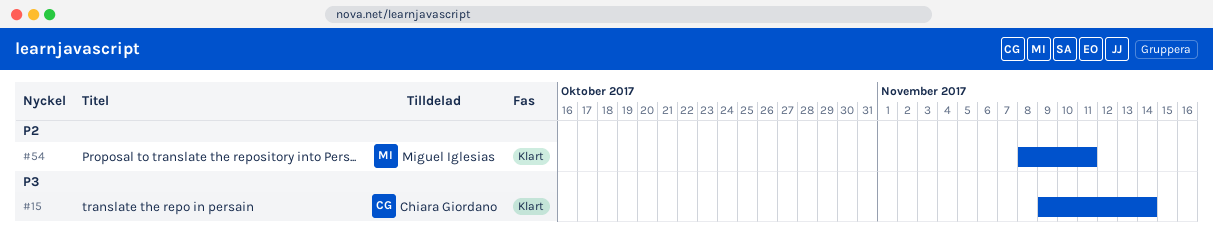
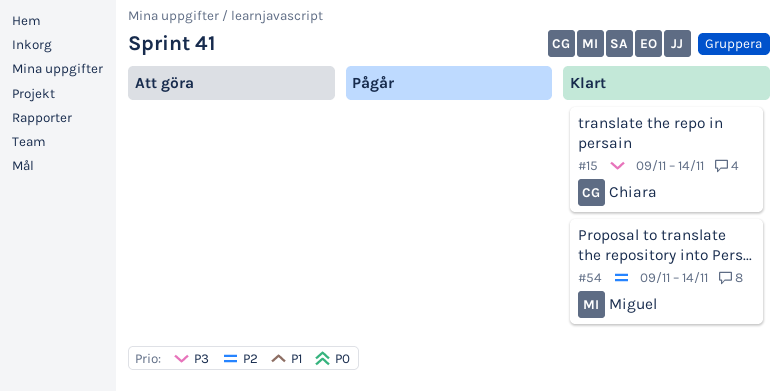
#54, start: Nov 8 -> Nov 9
#54, due: Nov 11 -> Nov 14

